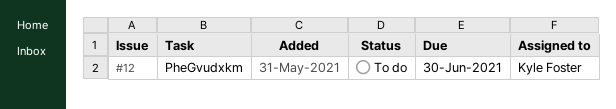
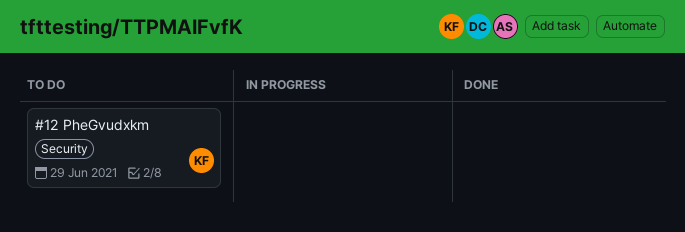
#12, due: Jun 30 -> Jun 29

